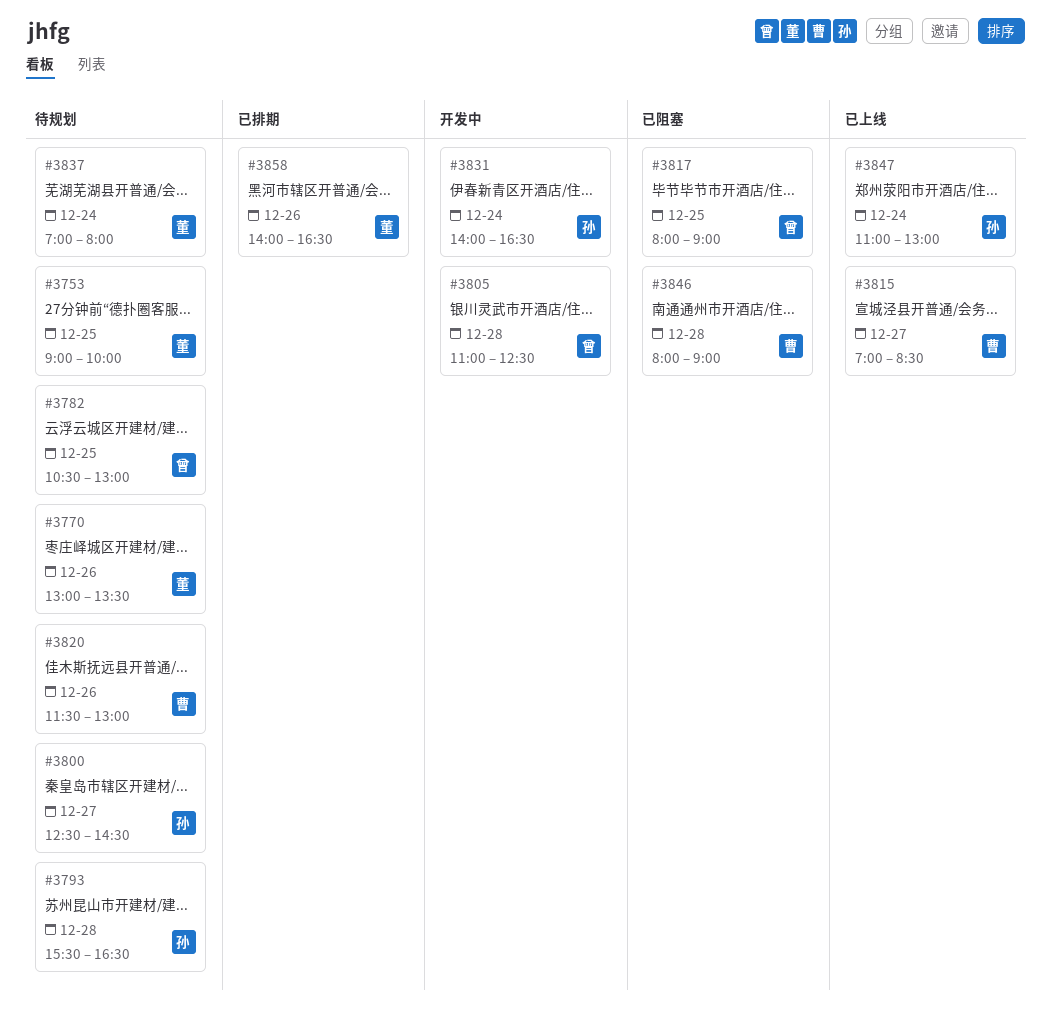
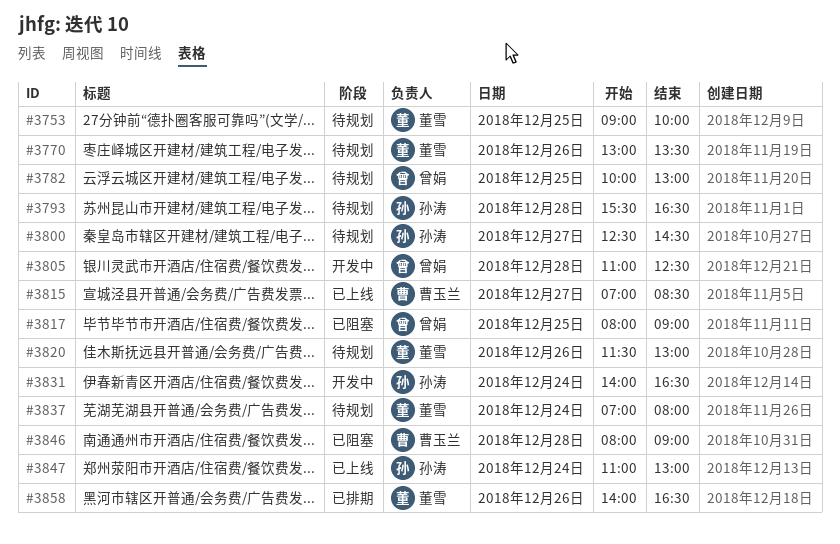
#3782, begins: 10:30 -> 10:00
#3820, owner: 曹玉兰 -> 董雪

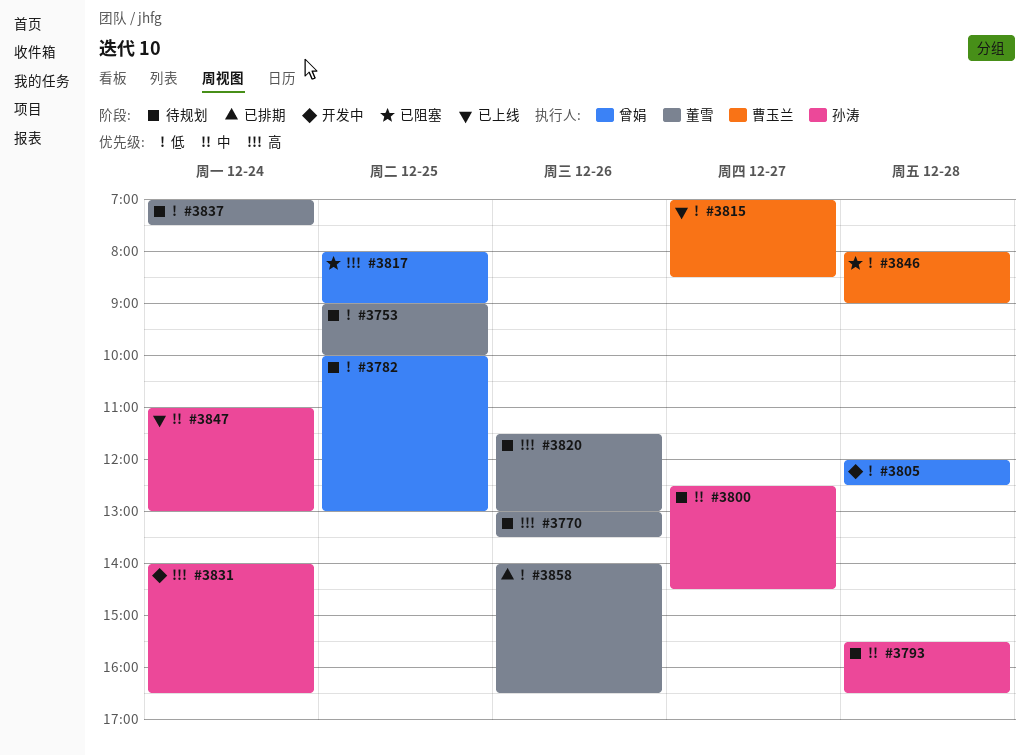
#3805, begins: 11:00 -> 12:00
#3837, ends: 08:00 -> 07:30

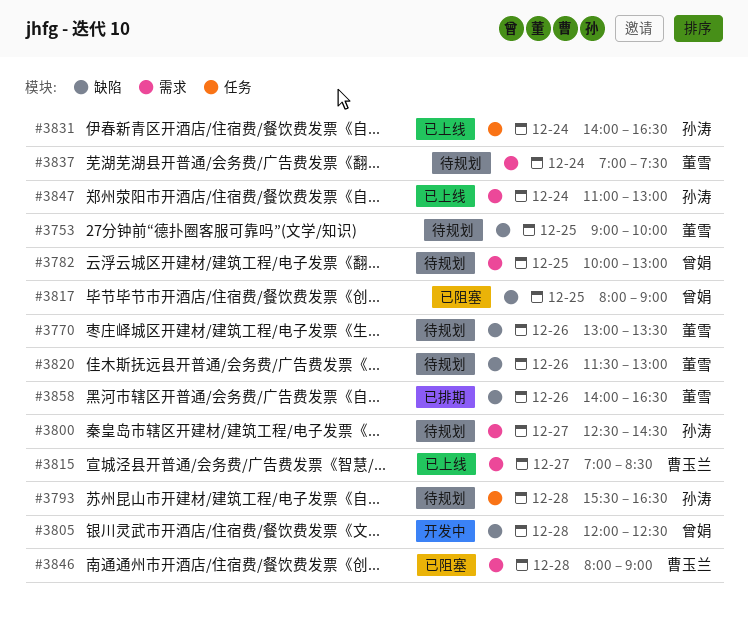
#3831, status: 开发中 -> 已上线

